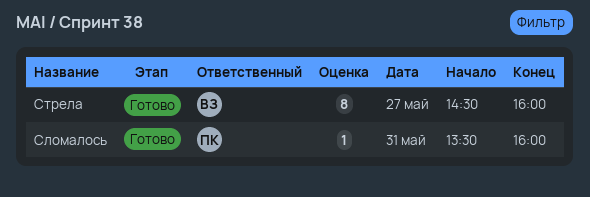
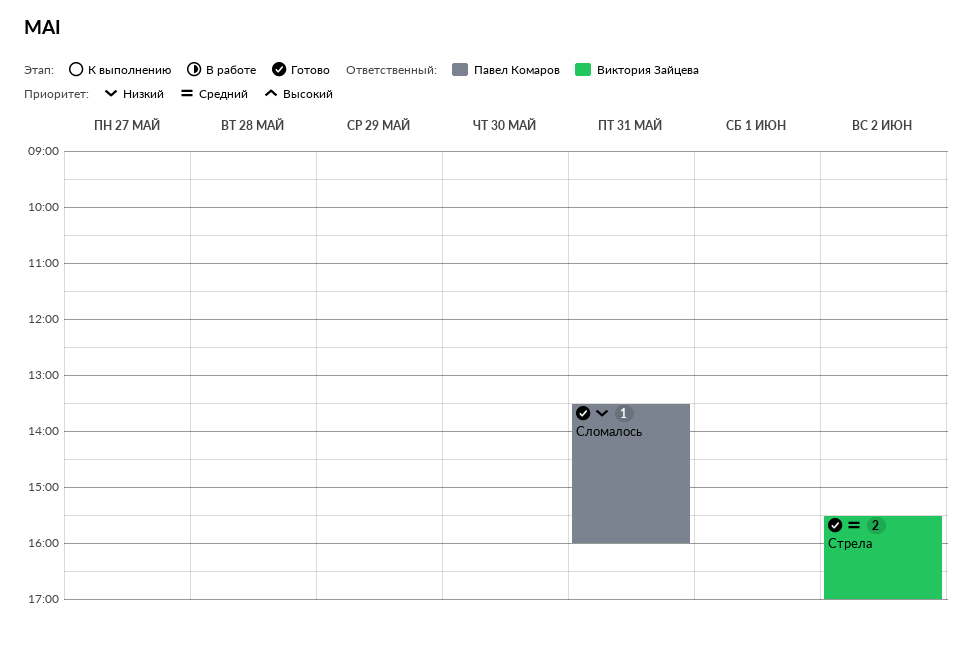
Стрела, estimate: 8 -> 2
Стрела, day: May 27 -> Jun 2
Стрела, begins: 14:30 -> 15:30
Стрела, ends: 16:00 -> 17:00

